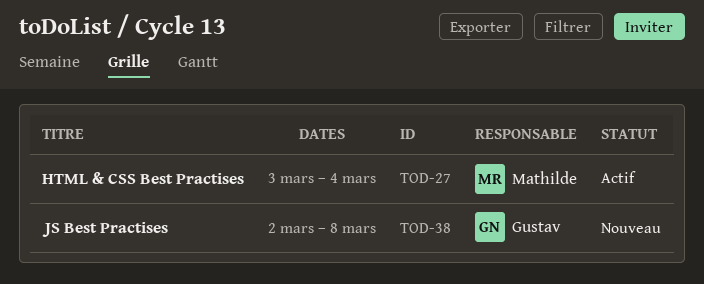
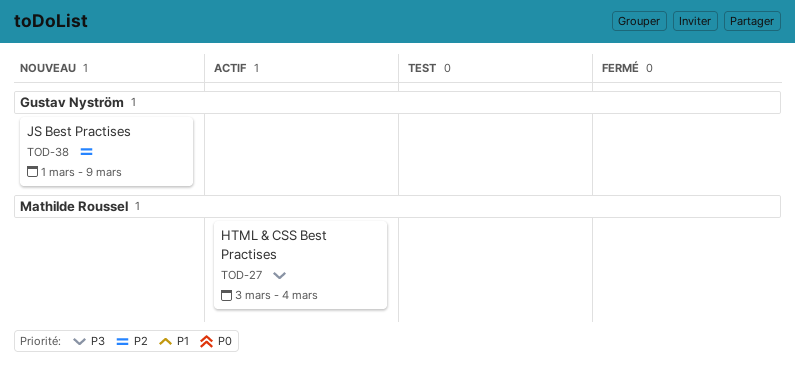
TOD-38, start: Mar 2 -> Mar 1
TOD-38, due: Mar 8 -> Mar 9

